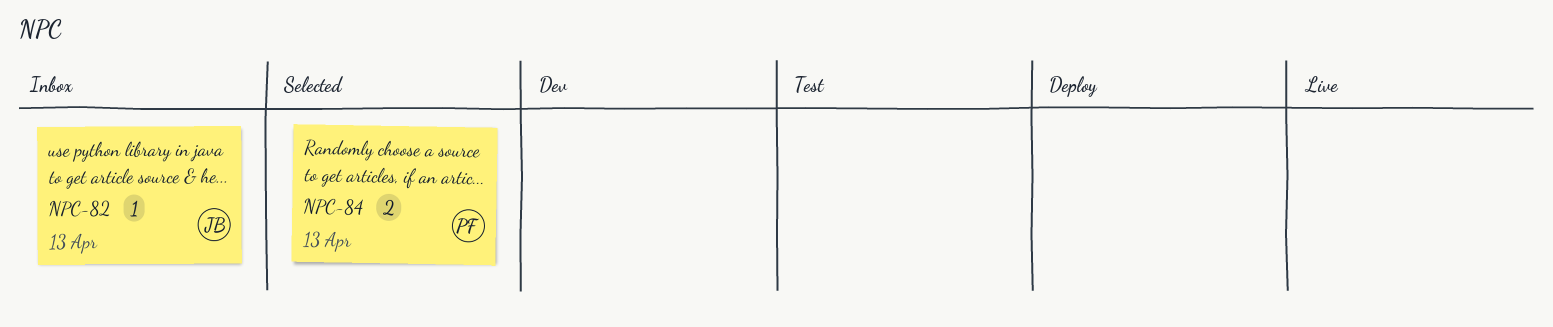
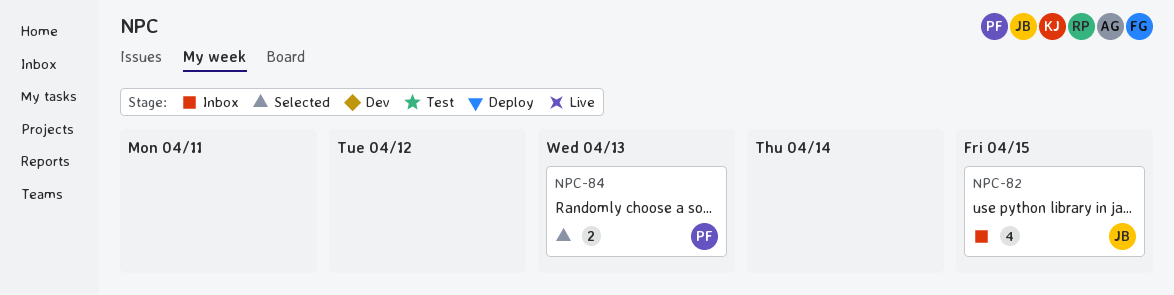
NPC-82, estimate: 1 -> 4
NPC-82, due: Apr 13 -> Apr 15

